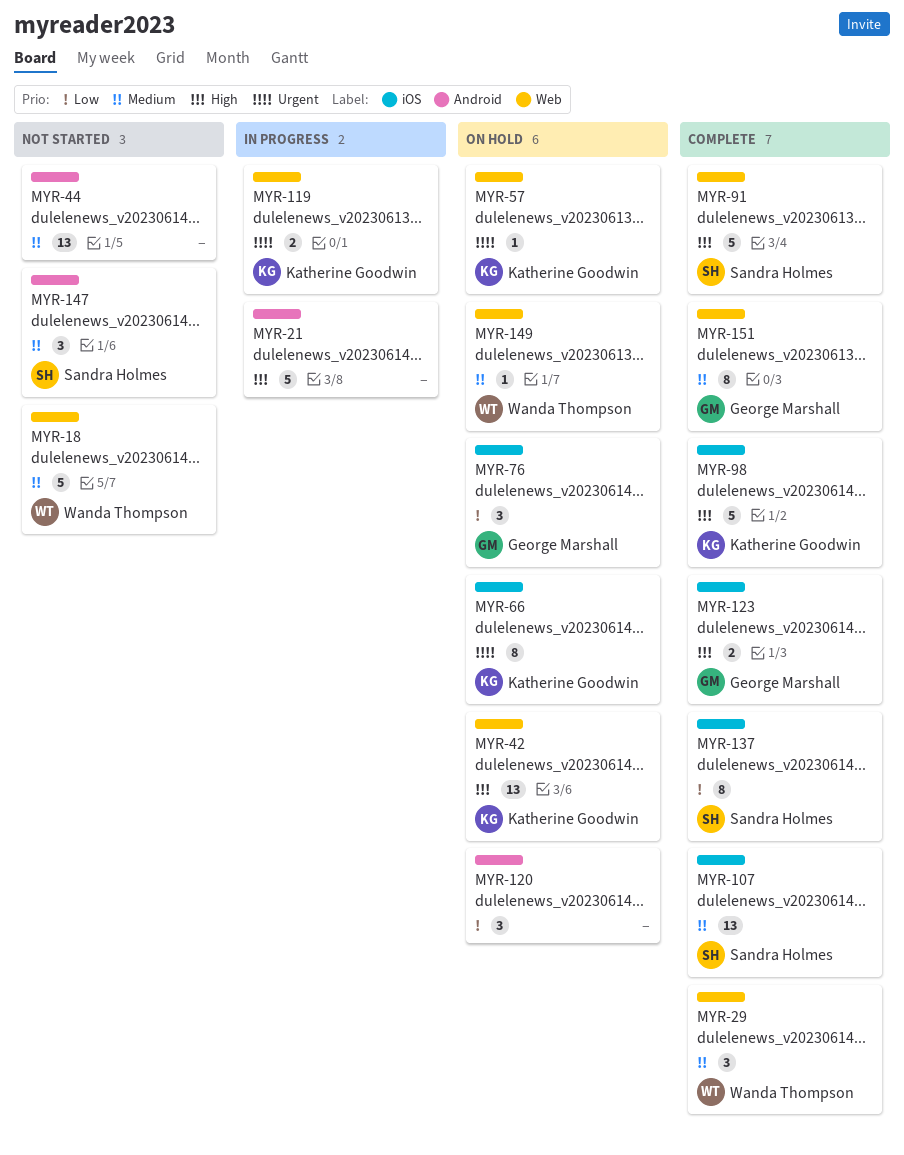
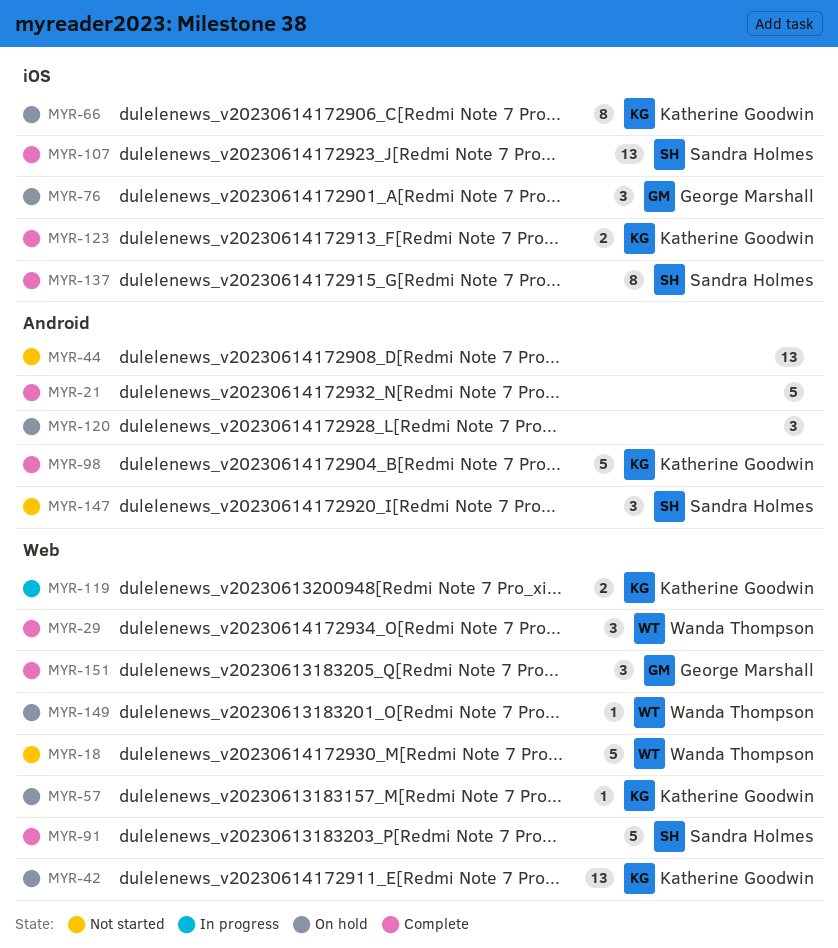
MYR-21, status: In progress -> Complete
MYR-98, label: iOS -> Android
MYR-123, owner: George Marshall -> Katherine Goodwin
MYR-151, estimate: 8 -> 3

